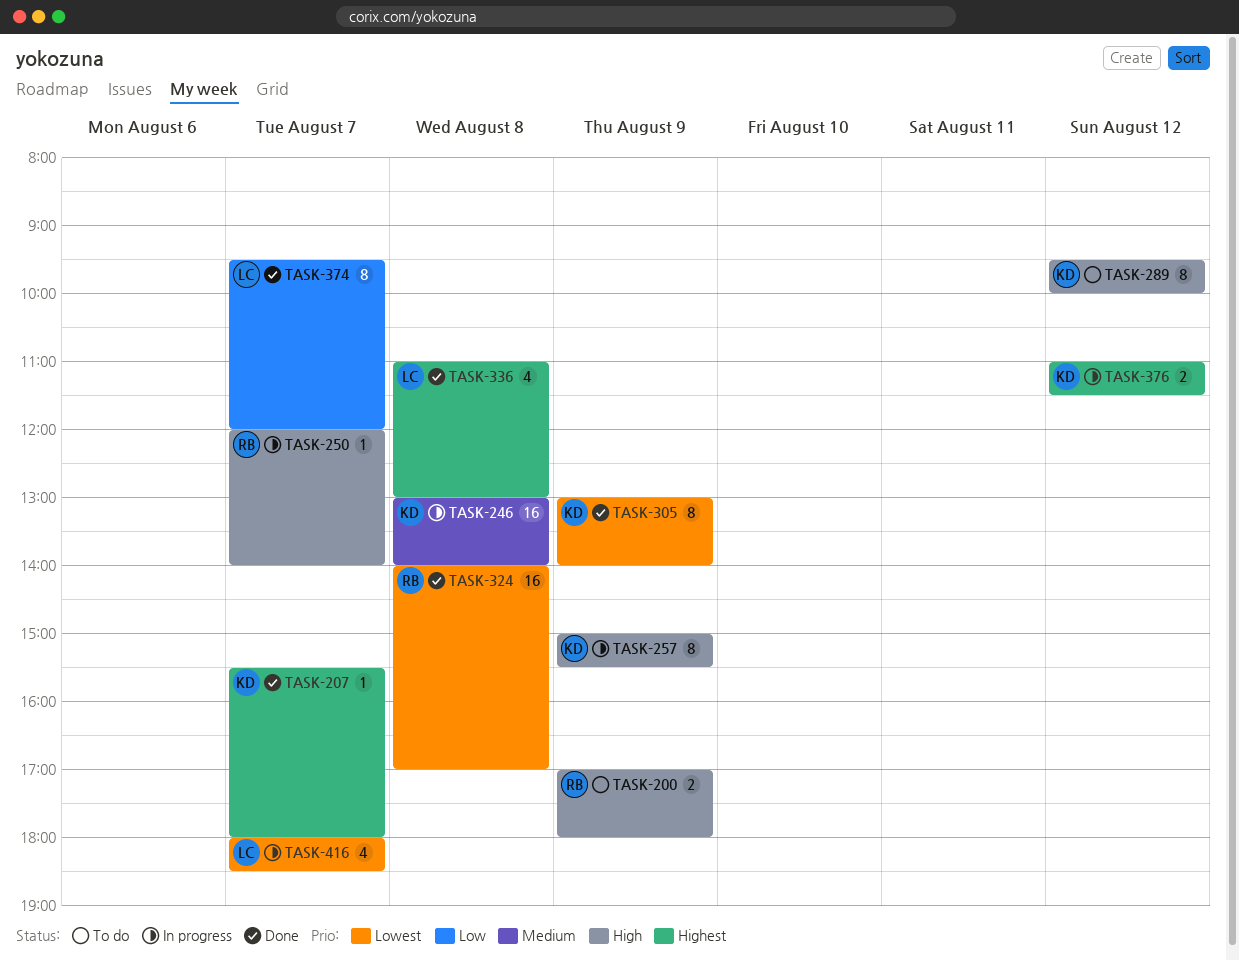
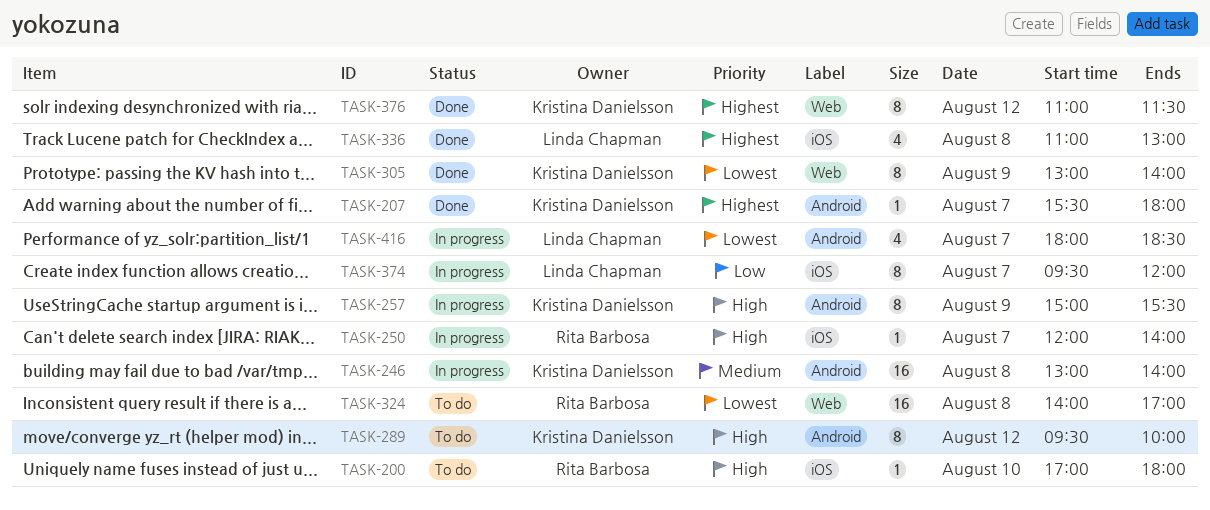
TASK-200, estimate: 2 -> 1
TASK-200, day: Aug 9 -> Aug 10
TASK-324, status: Done -> To do
TASK-374, status: Done -> In progress
TASK-376, status: In progress -> Done
TASK-376, estimate: 2 -> 8

